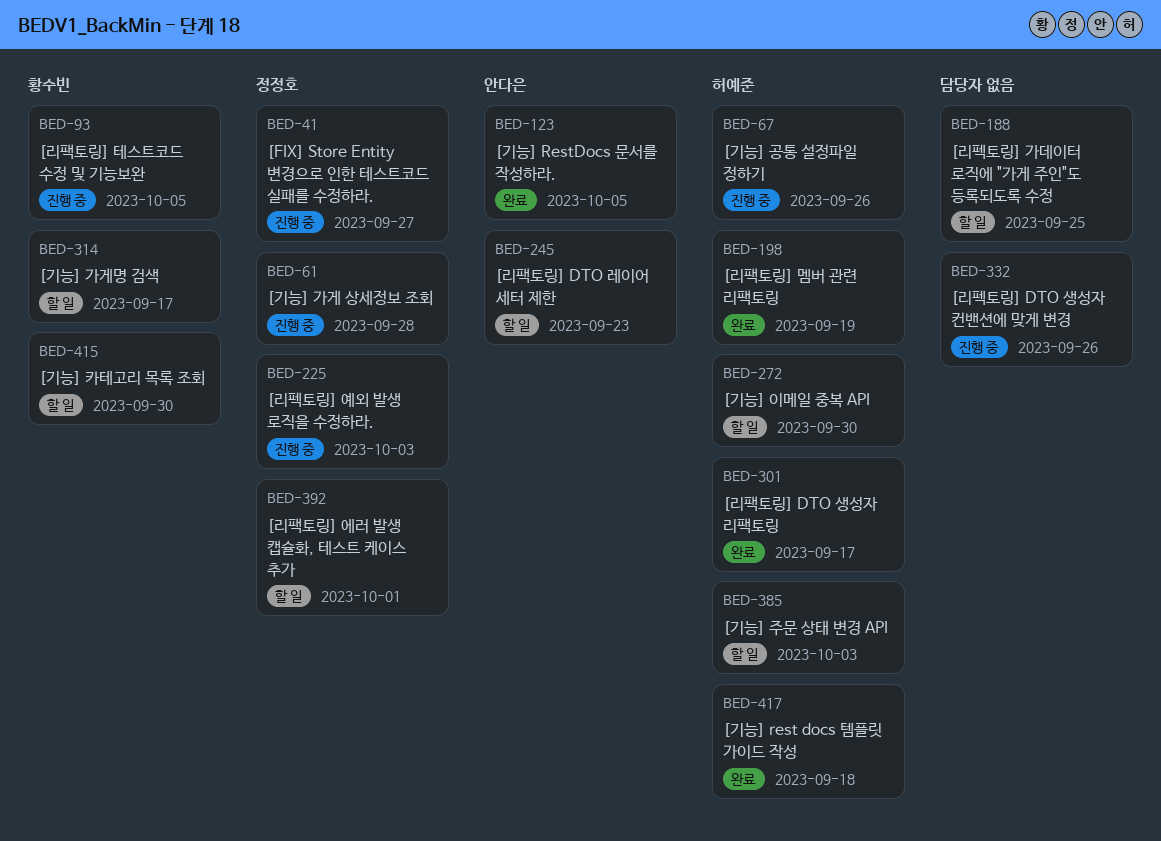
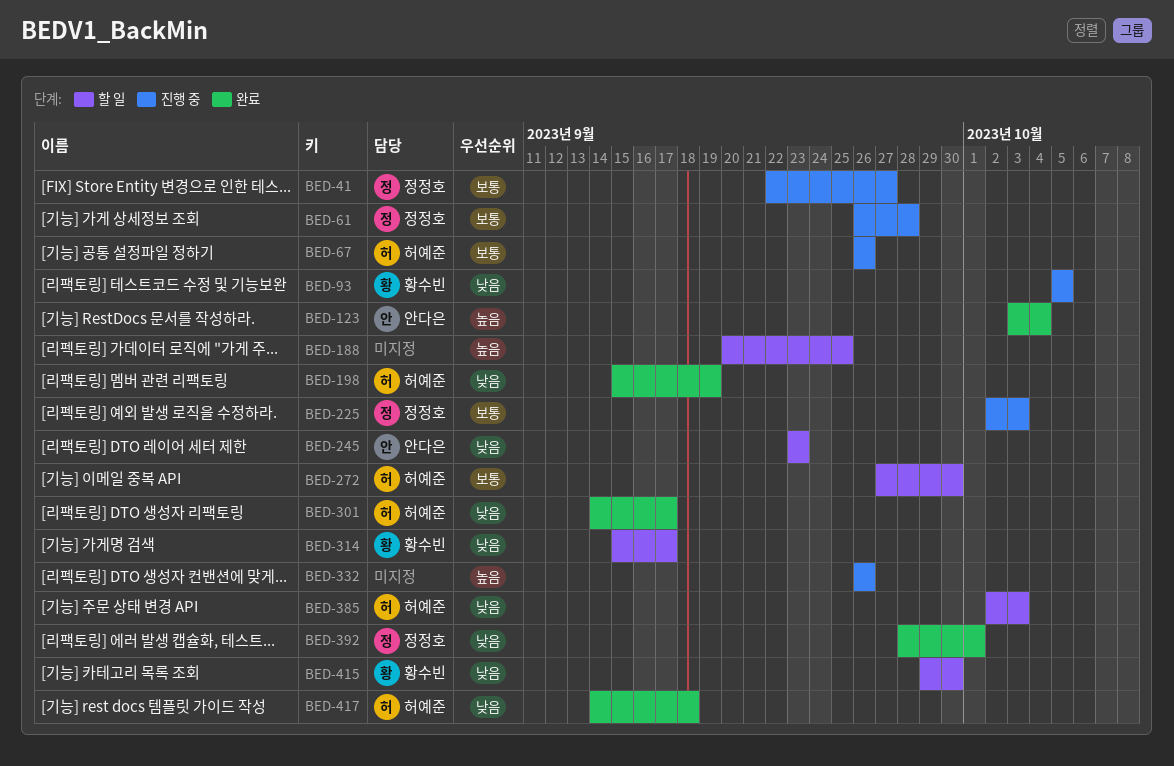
BED-123, due: Oct 5 -> Oct 4
BED-392, status: 할 일 -> 완료

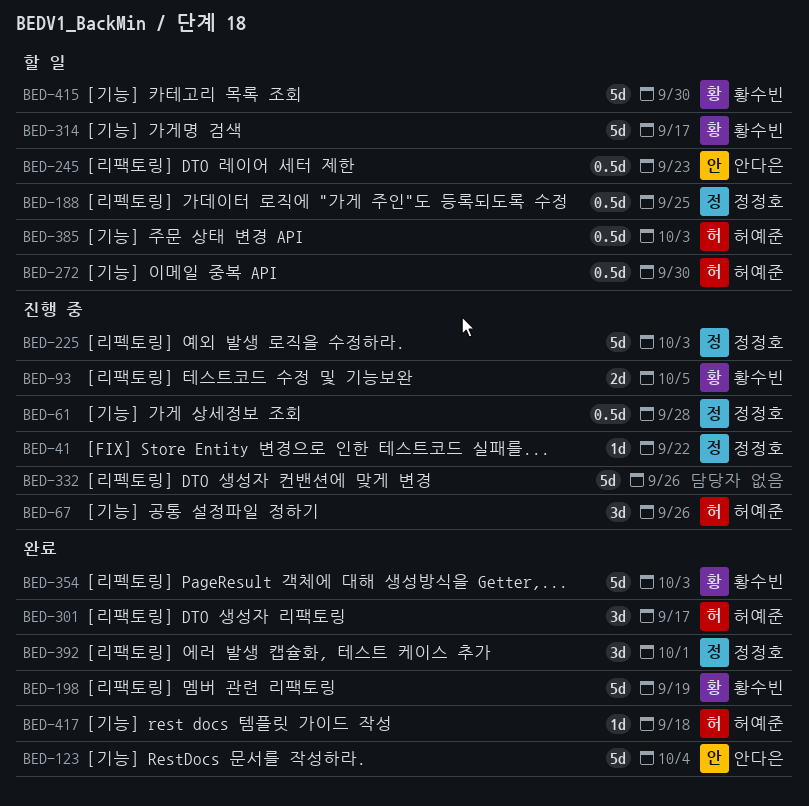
BED-41, due: Sep 27 -> Sep 22
BED-188, owner: none -> 정정호
BED-198, owner: 허예준 -> 황수빈
BED-354: none -> present

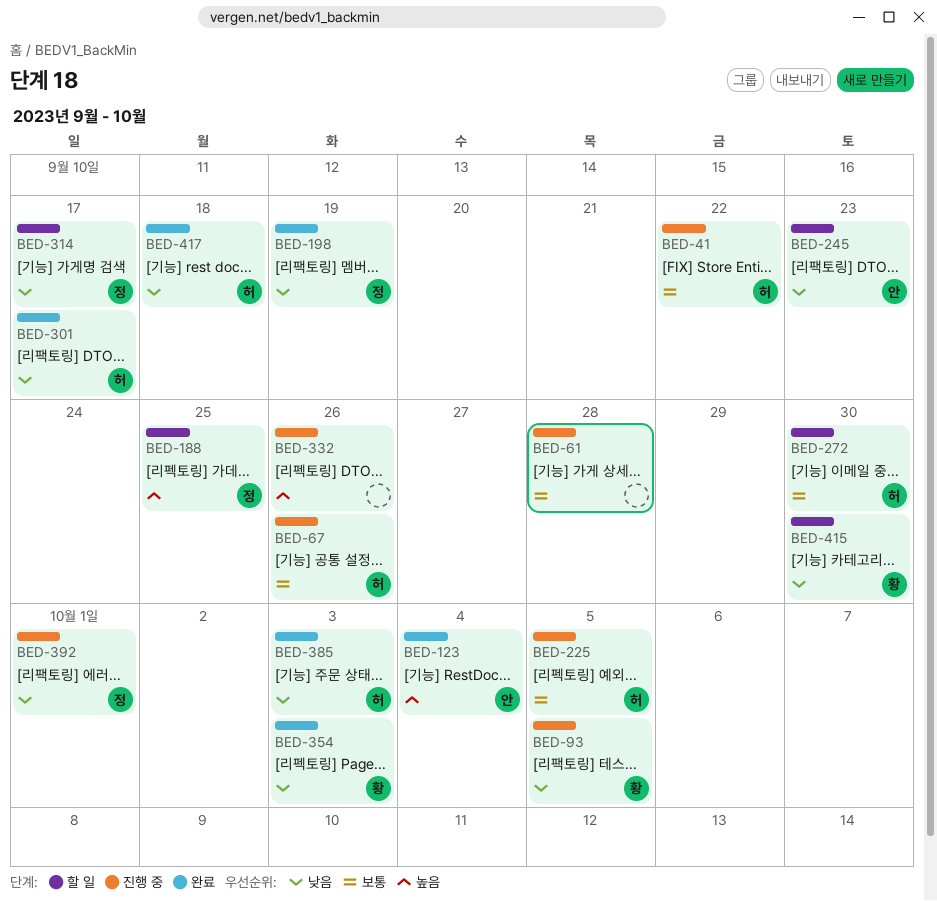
BED-41, owner: 정정호 -> 허예준
BED-61, owner: 정정호 -> none
BED-198, owner: 황수빈 -> 정정호
BED-225, owner: 정정호 -> 허예준
BED-225, due: Oct 3 -> Oct 5
BED-314, owner: 황수빈 -> 정정호
BED-385, status: 할 일 -> 완료
BED-392, status: 완료 -> 진행 중

